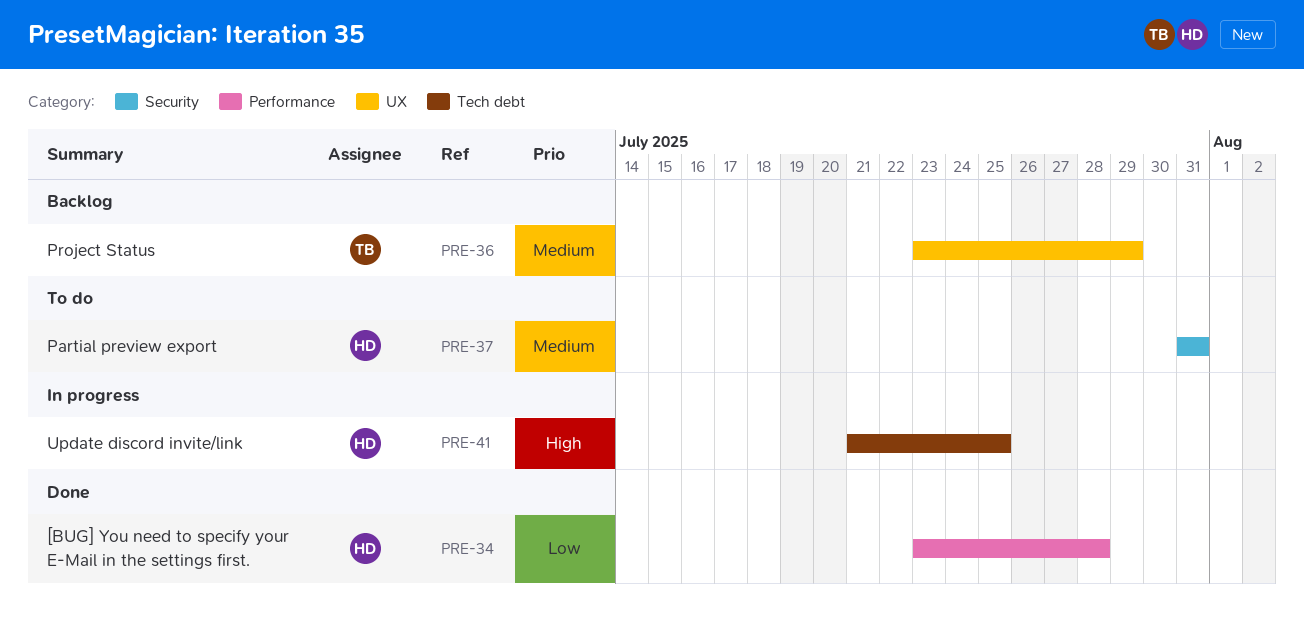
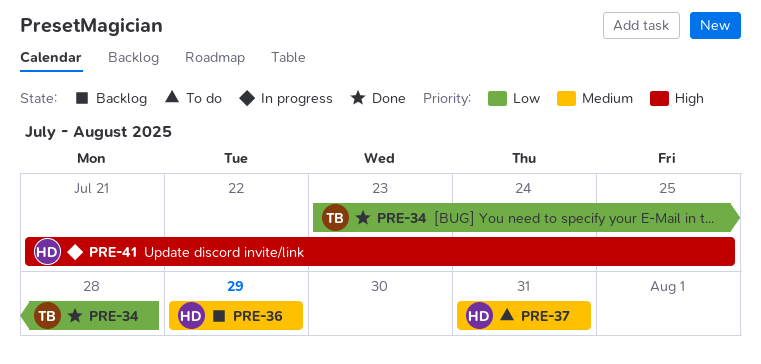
PRE-34, owner: HD -> TB
PRE-36, owner: TB -> HD
PRE-36, start: Jul 23 -> Jul 29

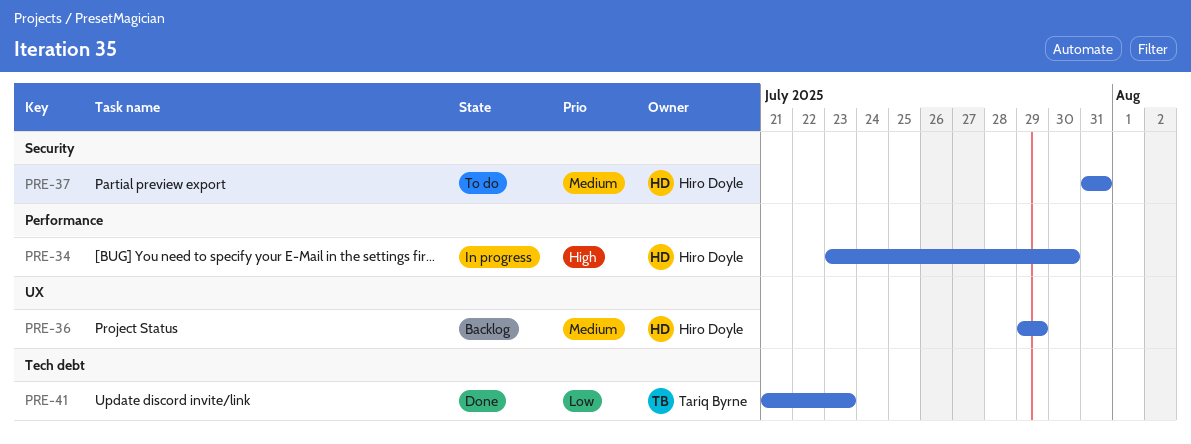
PRE-34, status: Done -> In progress
PRE-34, owner: Tariq Byrne -> Hiro Doyle
PRE-34, priority: Low -> High
PRE-34, due: Jul 28 -> Jul 30
PRE-41, status: In progress -> Done
PRE-41, owner: Hiro Doyle -> Tariq Byrne
PRE-41, priority: High -> Low
PRE-41, due: Jul 25 -> Jul 23

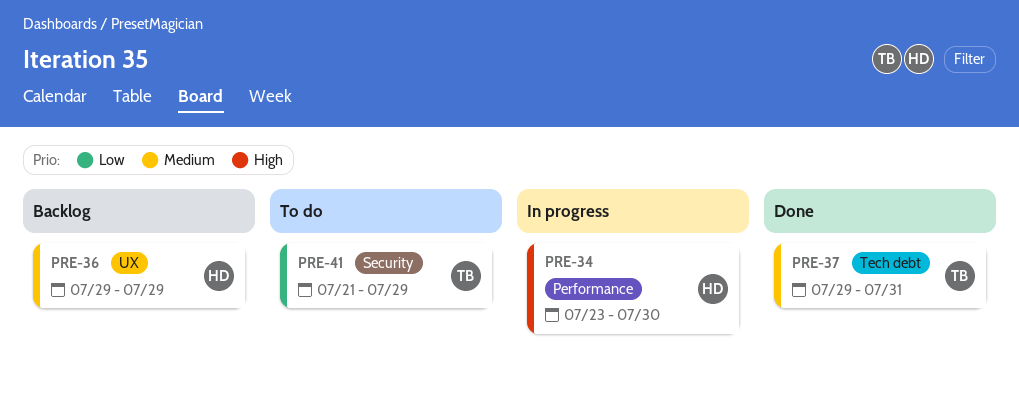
PRE-37, status: To do -> Done
PRE-37, owner: Hiro Doyle -> Tariq Byrne
PRE-37, label: Security -> Tech debt
PRE-37, start: Jul 31 -> Jul 29
PRE-41, status: Done -> To do
PRE-41, label: Tech debt -> Security
PRE-41, due: Jul 23 -> Jul 29

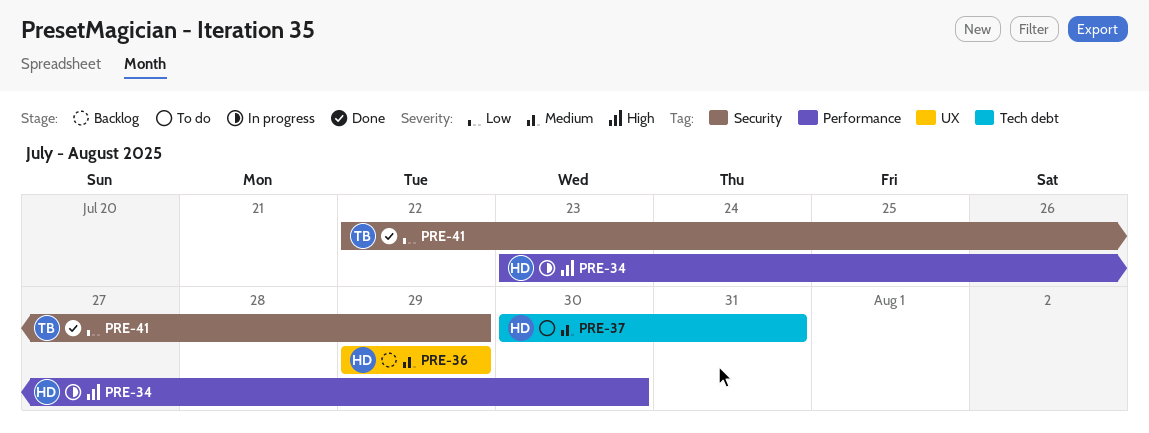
PRE-37, status: Done -> To do
PRE-37, owner: TB -> HD
PRE-37, start: Jul 29 -> Jul 30
PRE-41, status: To do -> Done
PRE-41, start: Jul 21 -> Jul 22

